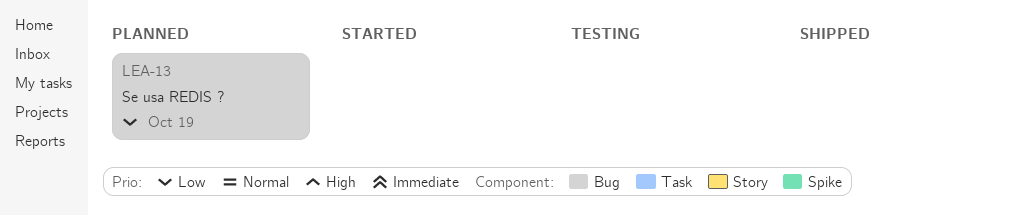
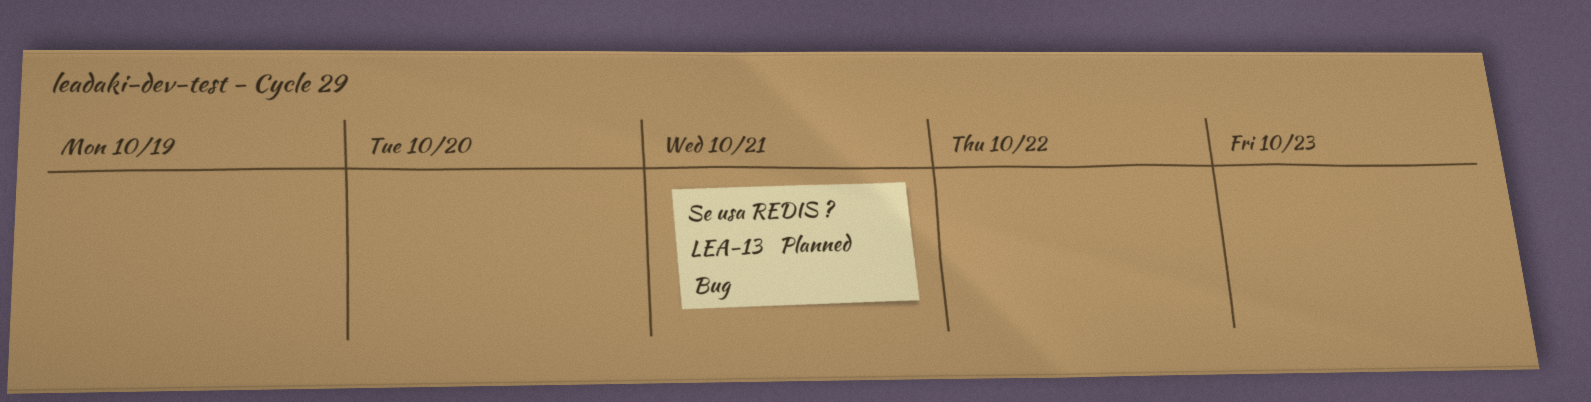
LEA-13, due: Oct 19 -> Oct 21

